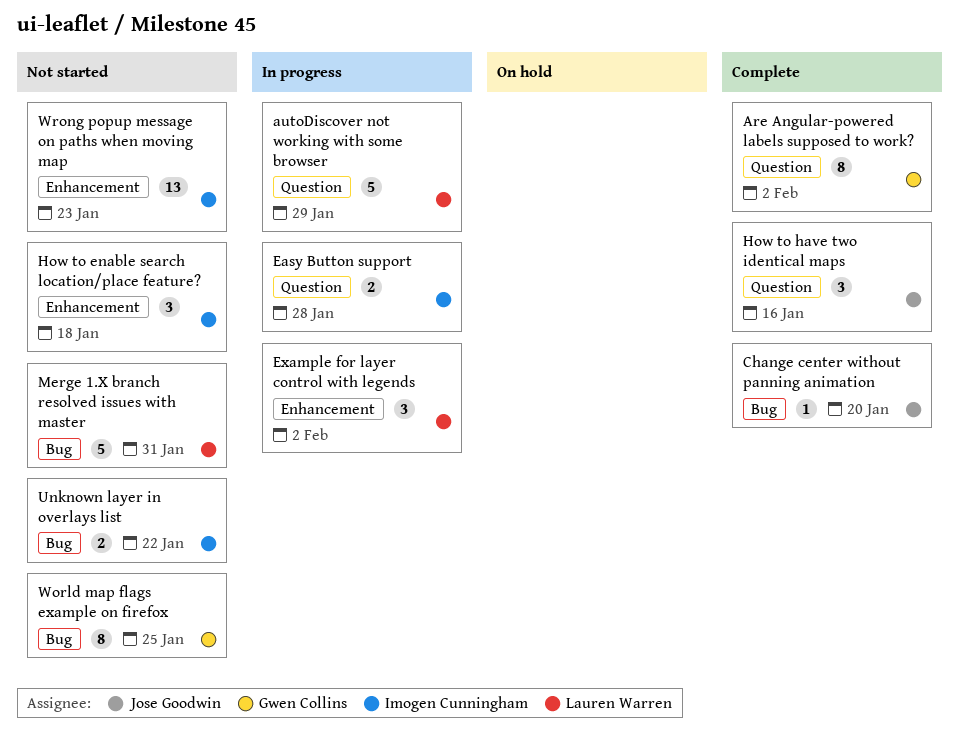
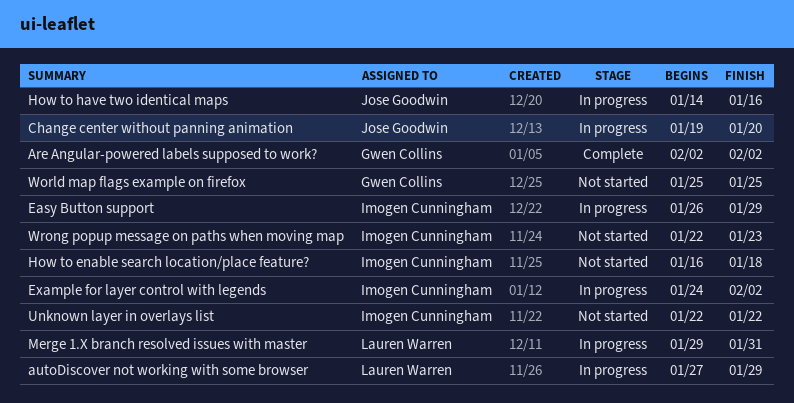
Change center without panning animation, status: Complete -> In progress
Easy Button support, due: Jan 28 -> Jan 29
Example for layer control with legends, owner: Lauren Warren -> Imogen Cunningham
How to have two identical maps, status: Complete -> In progress
Merge 1.X branch resolved issues with master, status: Not started -> In progress

